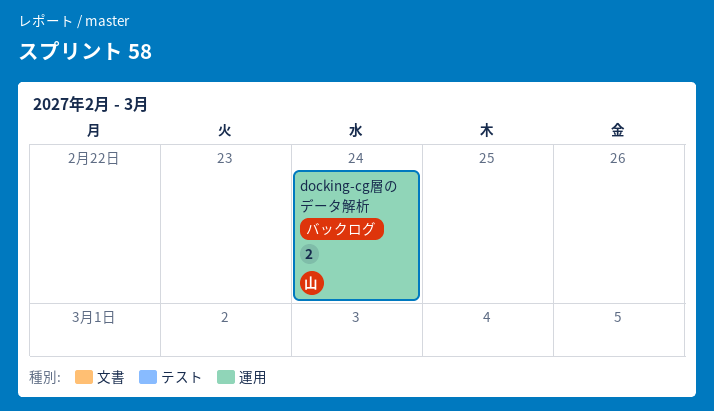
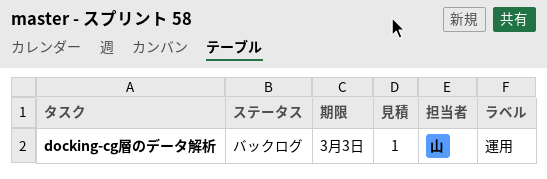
docking-cg層のデータ解析, estimate: 2 -> 1
docking-cg層のデータ解析, due: Feb 24 -> Mar 3

